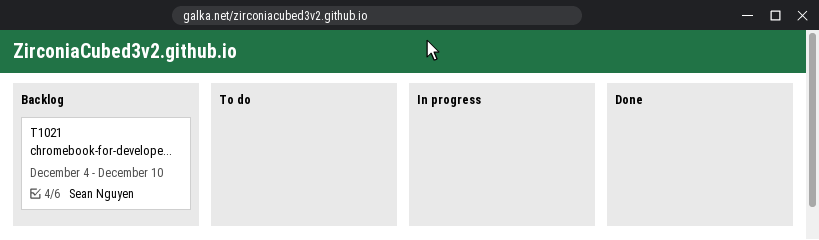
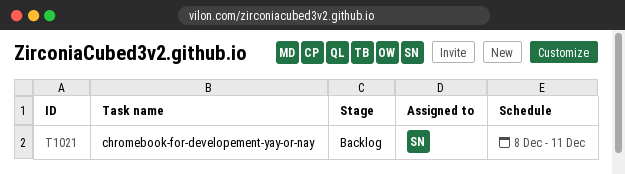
T1021, start: Dec 4 -> Dec 8
T1021, due: Dec 10 -> Dec 11

